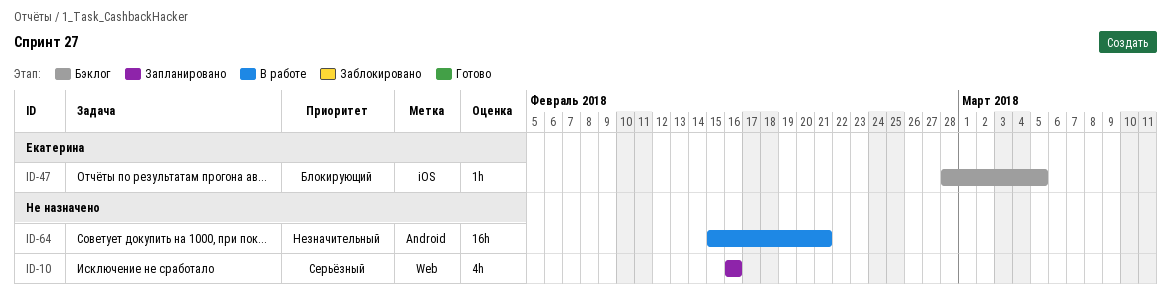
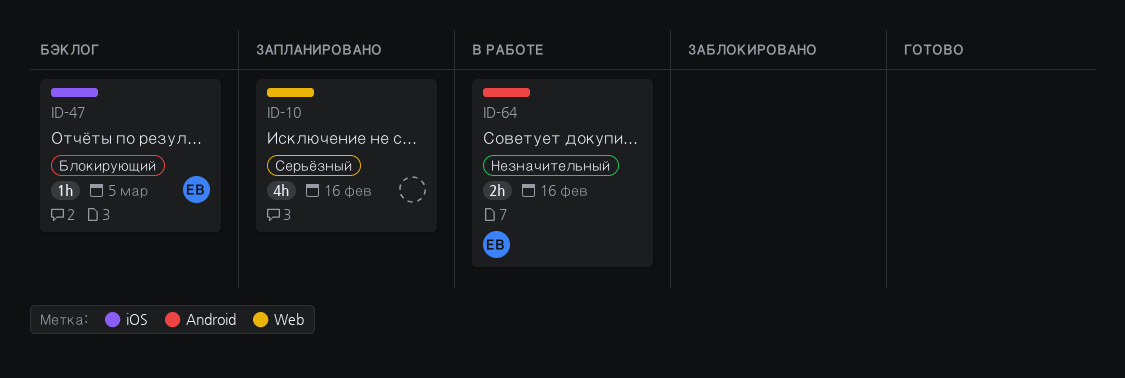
ID-64, owner: none -> Екатерина
ID-64, estimate: 16h -> 2h
ID-64, due: Feb 21 -> Feb 16

